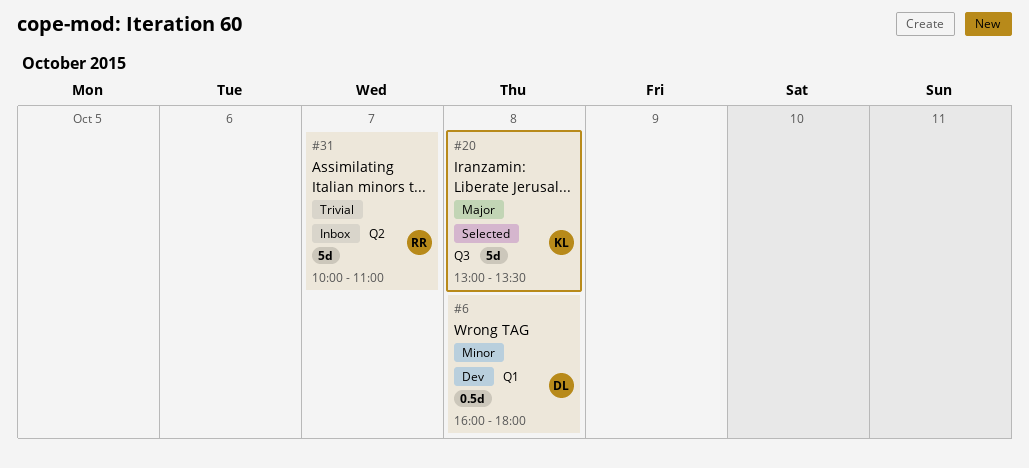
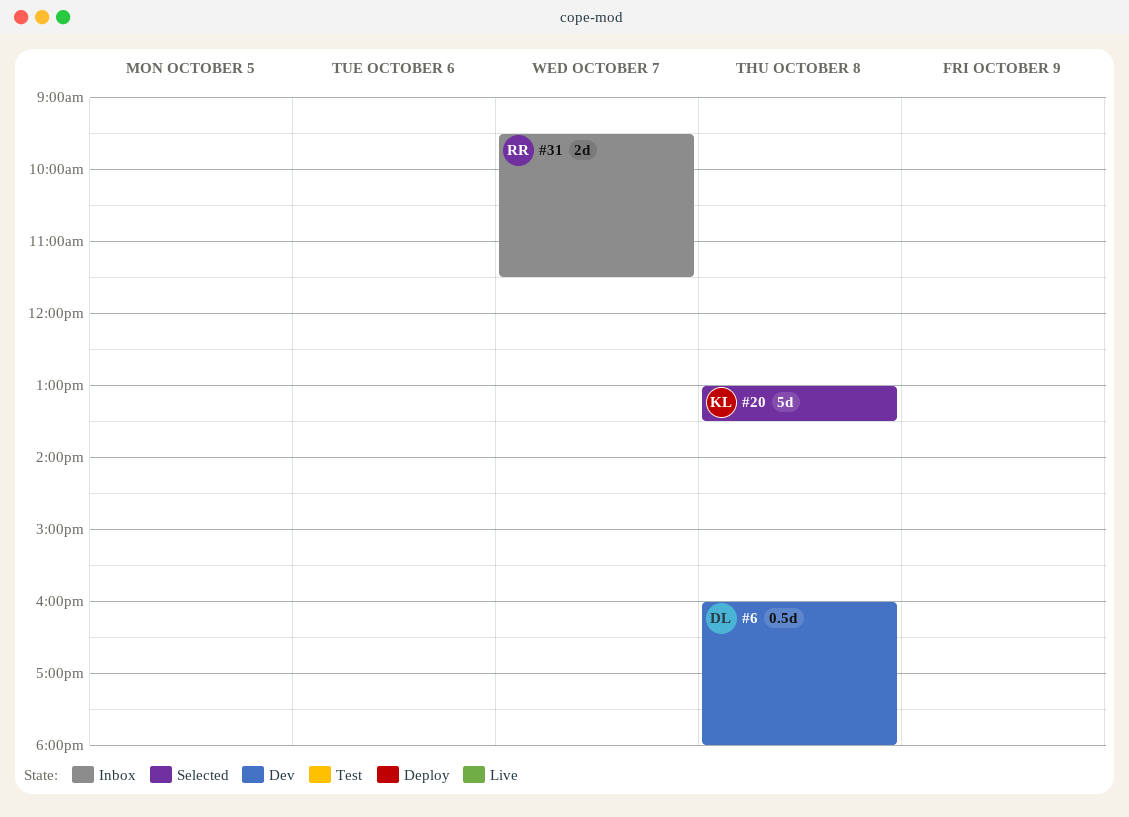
#31, estimate: 5d -> 2d
#31, begins: 10:00 -> 09:30
#31, ends: 11:00 -> 11:30

